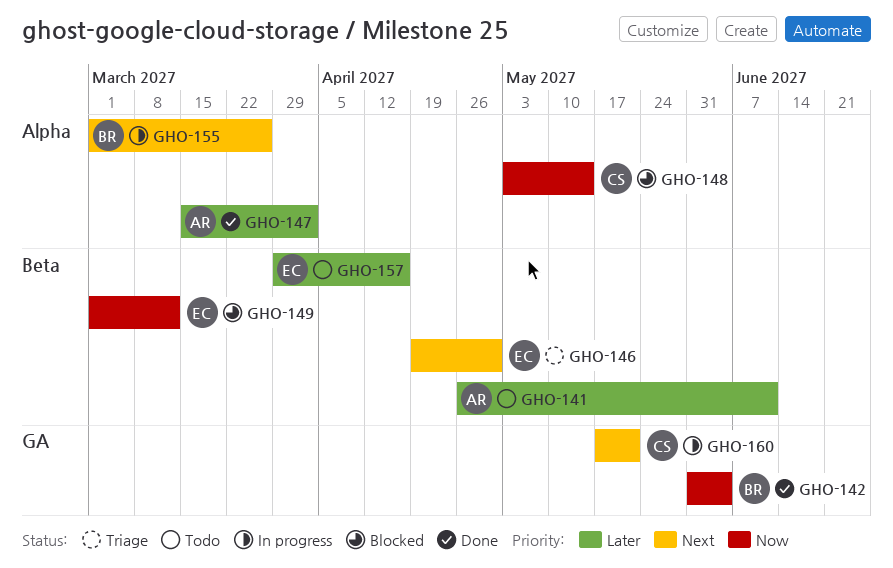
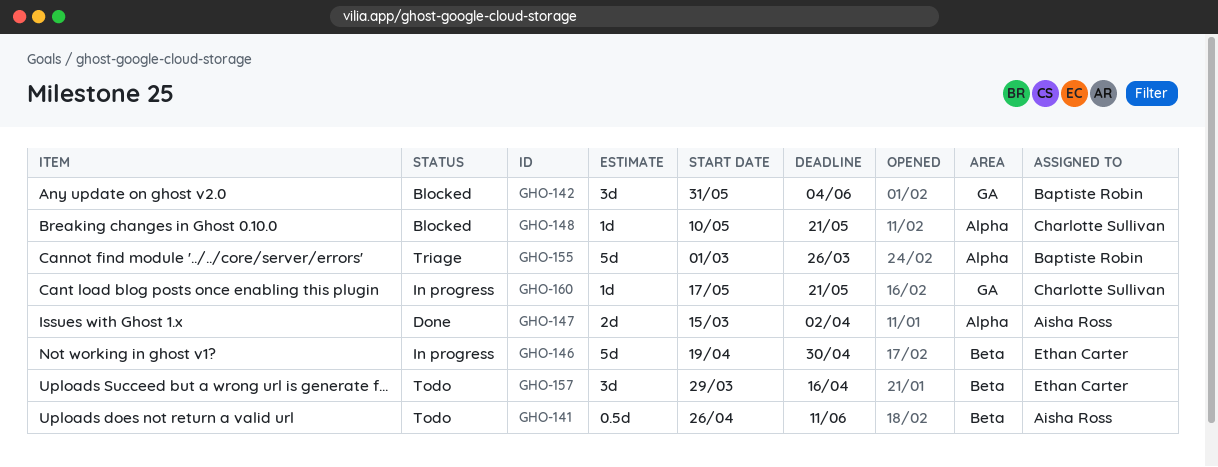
GHO-142, status: Done -> Blocked
GHO-146, status: Triage -> In progress
GHO-148, start: May 3 -> May 10
GHO-148, due: May 14 -> May 21
GHO-149: present -> none
GHO-155, status: In progress -> Triage

